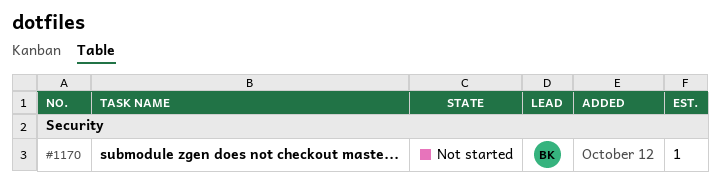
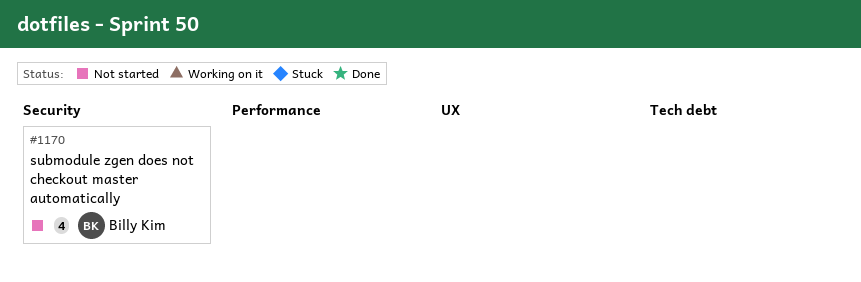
#1170, estimate: 1 -> 4

